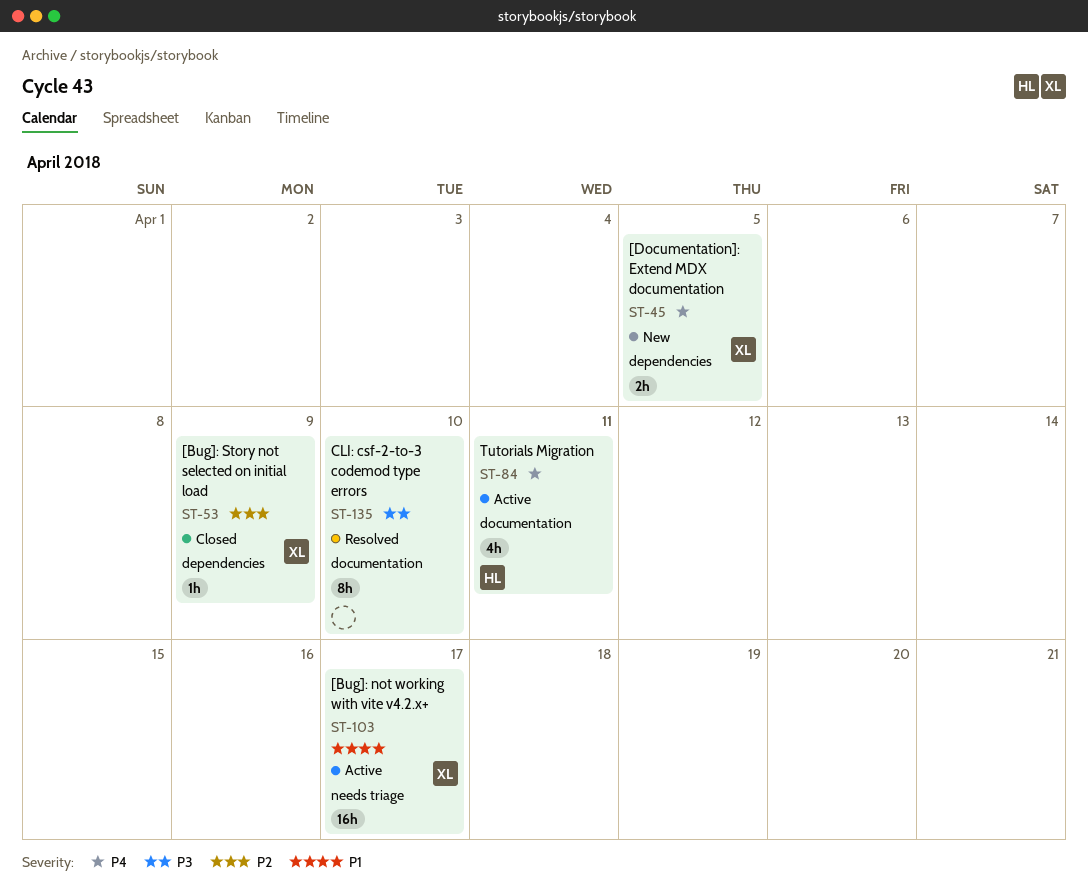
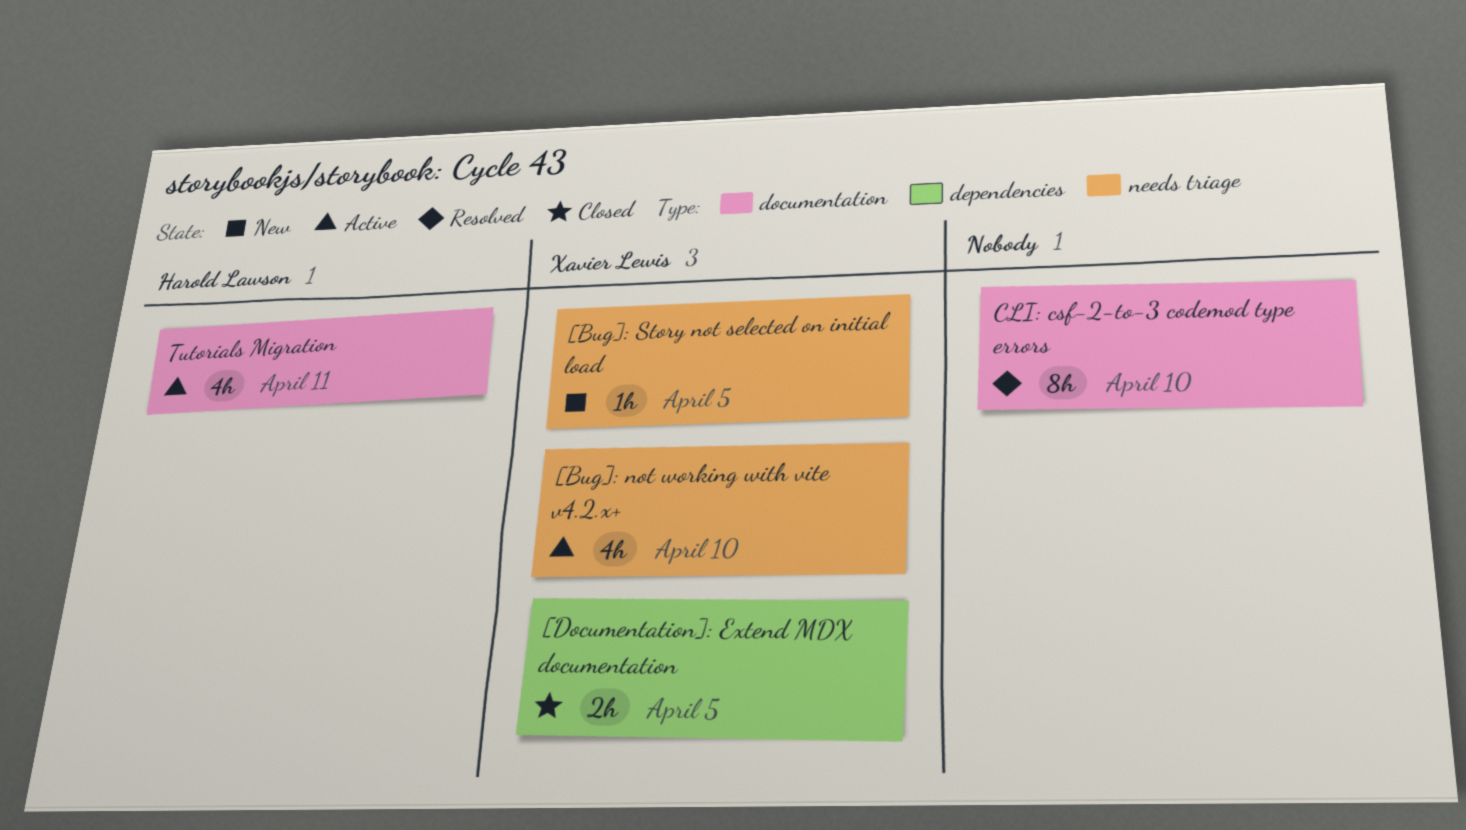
[Bug]: not working with vite v4.2.x+, estimate: 16h -> 4h
[Bug]: not working with vite v4.2.x+, due: Apr 17 -> Apr 10
[Bug]: Story not selected on initial load, status: Closed -> New
[Bug]: Story not selected on initial load, label: dependencies -> needs triage
[Bug]: Story not selected on initial load, due: Apr 9 -> Apr 5
[Documentation]: Extend MDX documentation, status: New -> Closed

